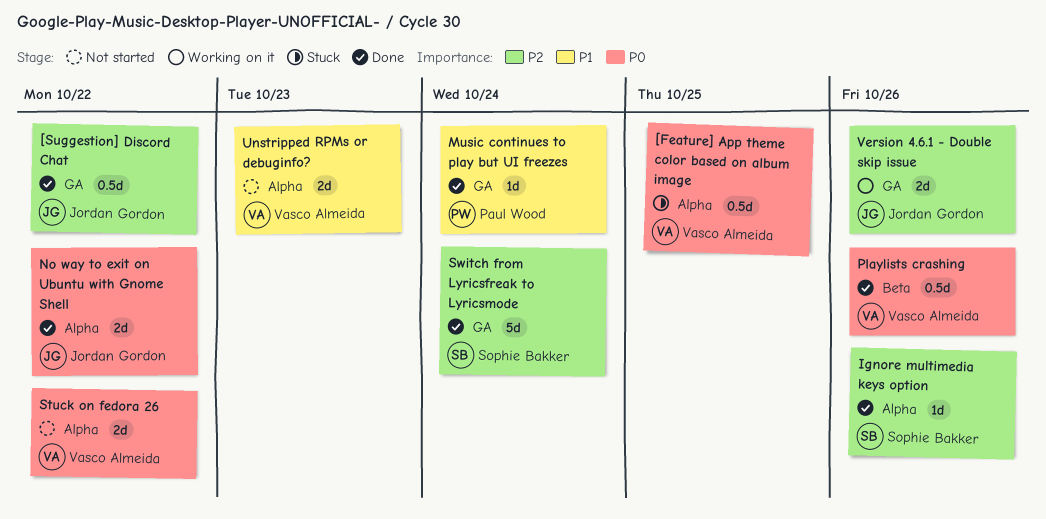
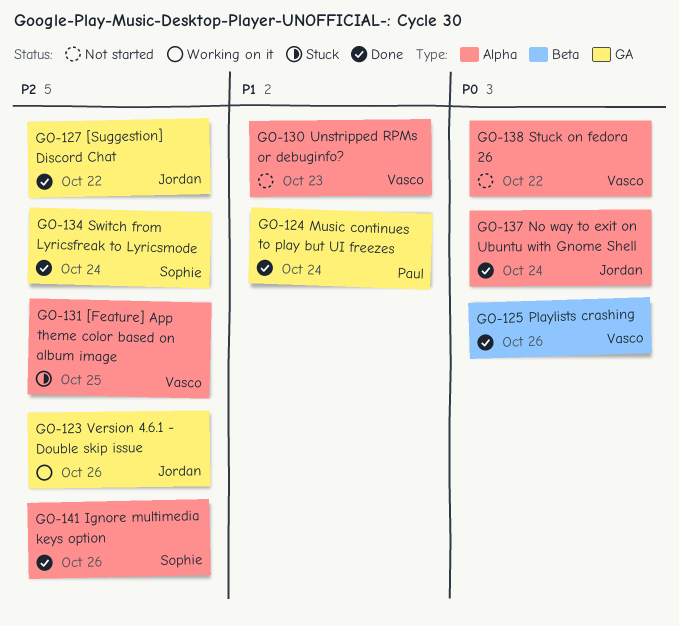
[Feature] App theme color based on album image, priority: P0 -> P2
No way to exit on Ubuntu with Gnome Shell, due: Oct 22 -> Oct 24

